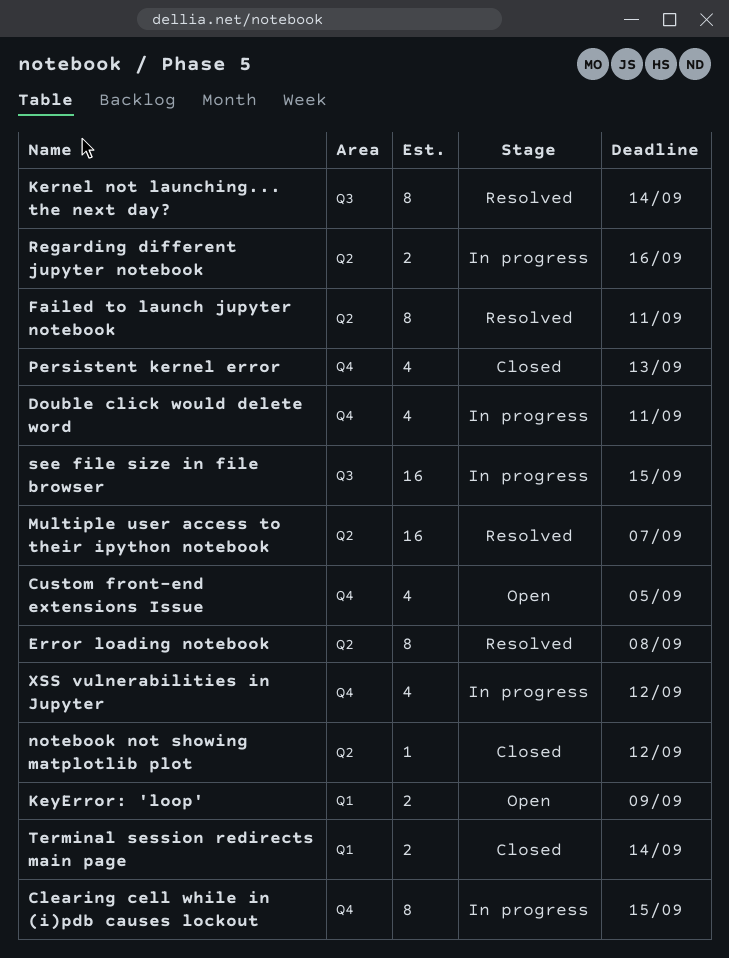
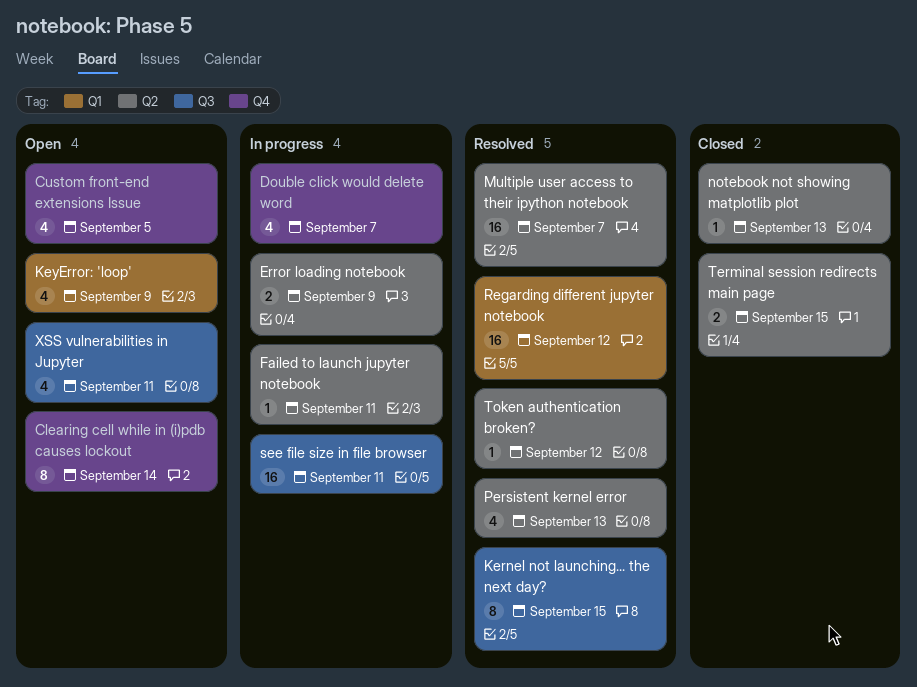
Clearing cell while in (i)pdb causes lockout, status: In progress -> Open
Clearing cell while in (i)pdb causes lockout, due: Sep 15 -> Sep 14
Double click would delete word, due: Sep 11 -> Sep 7
Error loading notebook, status: Resolved -> In progress
Error loading notebook, estimate: 8 -> 2
Error loading notebook, due: Sep 8 -> Sep 9
Failed to launch jupyter notebook, status: Resolved -> In progress
Failed to launch jupyter notebook, estimate: 8 -> 1
Kernel not launching... the next day?, due: Sep 14 -> Sep 15
KeyError: 'loop', estimate: 2 -> 4
notebook not showing matplotlib plot, due: Sep 12 -> Sep 13
Persistent kernel error, status: Closed -> Resolved
Persistent kernel error, label: Q4 -> Q2
Regarding different jupyter notebook, status: In progress -> Resolved
Regarding different jupyter notebook, label: Q2 -> Q1
Regarding different jupyter notebook, estimate: 2 -> 16
Regarding different jupyter notebook, due: Sep 16 -> Sep 12
see file size in file browser, due: Sep 15 -> Sep 11
Terminal session redirects main page, label: Q1 -> Q2
Terminal session redirects main page, due: Sep 14 -> Sep 15
Token authentication broken?: none -> present
XSS vulnerabilities in Jupyter, status: In progress -> Open
XSS vulnerabilities in Jupyter, label: Q4 -> Q3
XSS vulnerabilities in Jupyter, due: Sep 12 -> Sep 11

